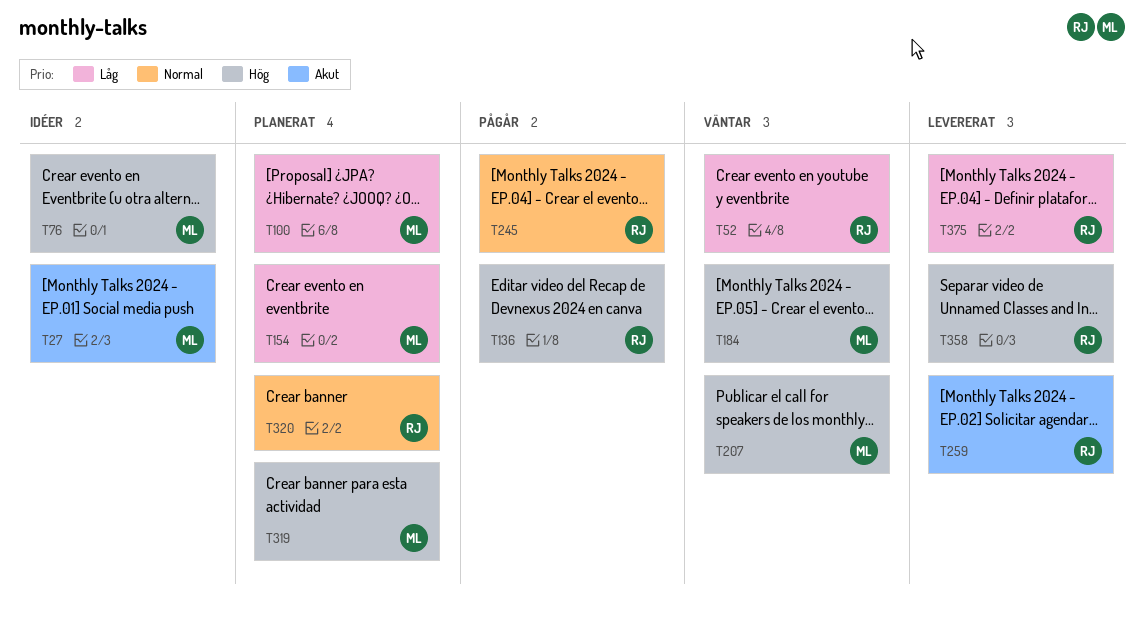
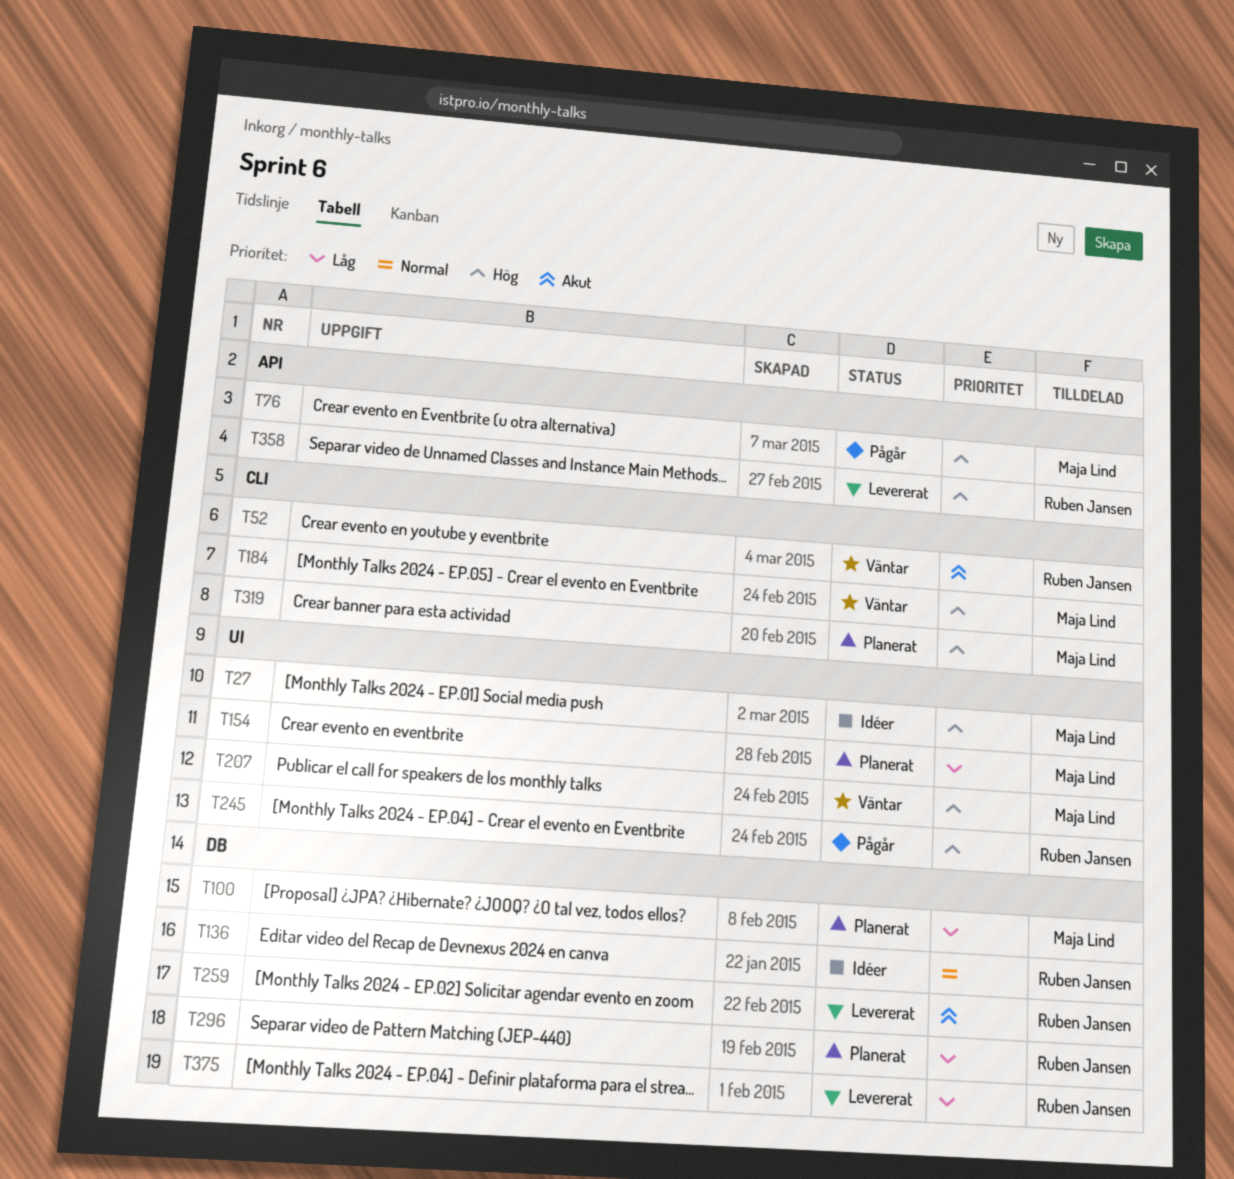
T27, priority: Akut -> Hög
T52, priority: Låg -> Akut
T76, status: Idéer -> Pågår
T136, status: Pågår -> Idéer
T136, priority: Hög -> Normal
T245, priority: Normal -> Hög
T296: none -> present
T320: present -> none

